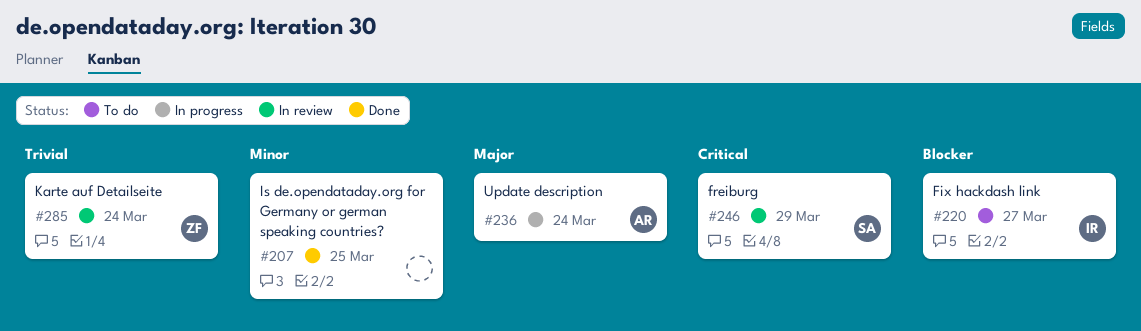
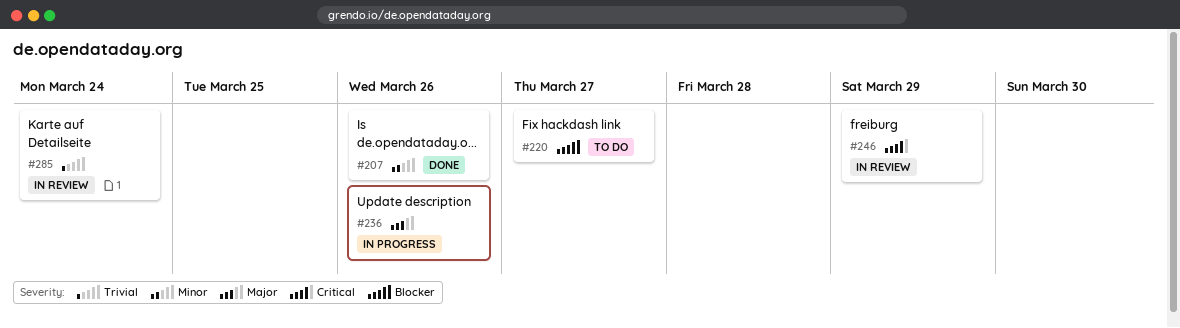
#207, due: Mar 25 -> Mar 26
#236, due: Mar 24 -> Mar 26

